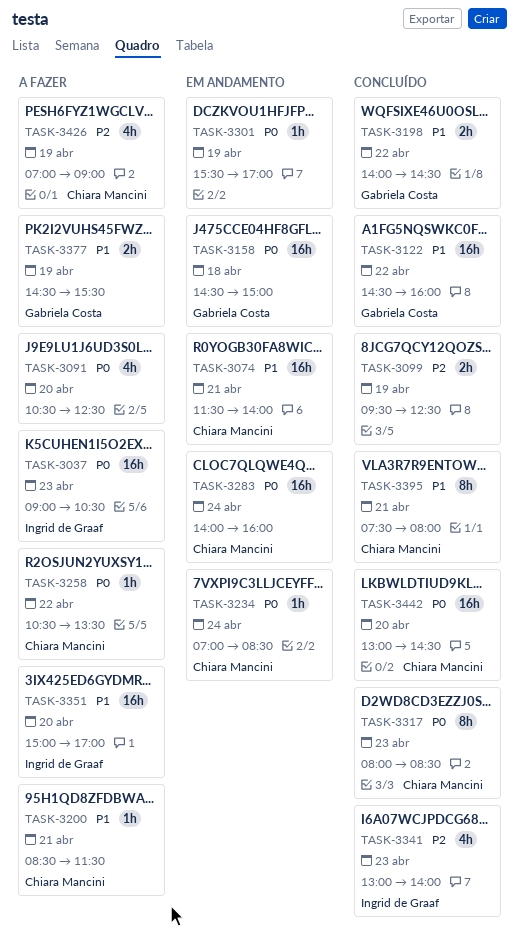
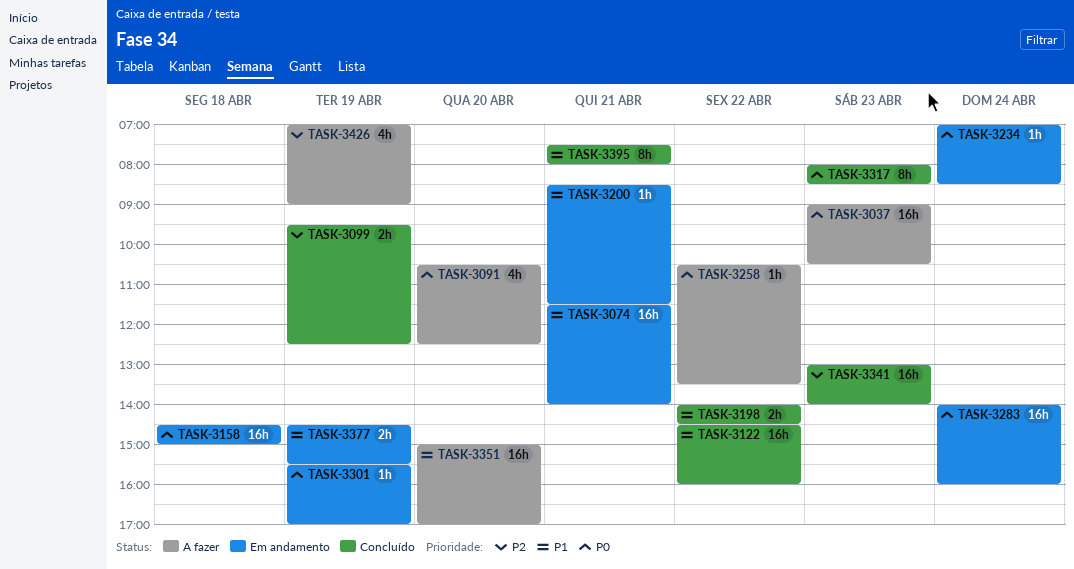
TASK-3200, status: A fazer -> Em andamento
TASK-3341, estimate: 4h -> 16h
TASK-3377, status: A fazer -> Em andamento
TASK-3442: present -> none

